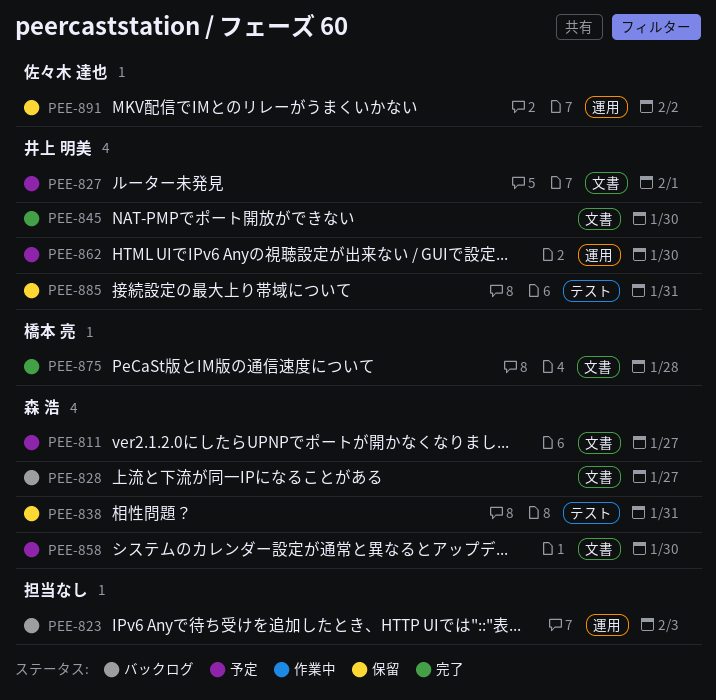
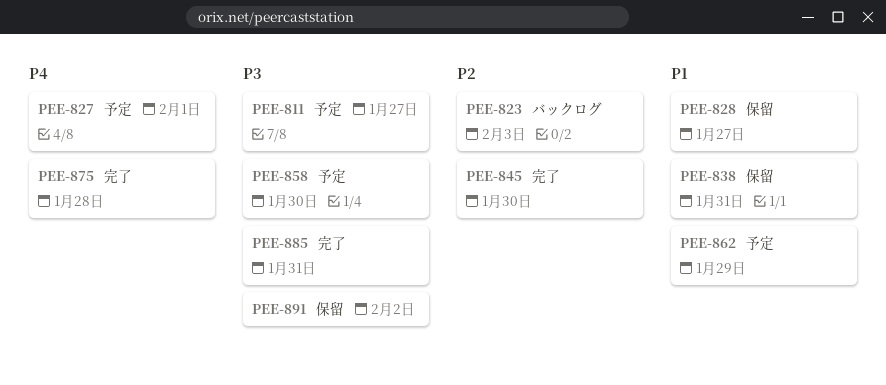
PEE-828, status: バックログ -> 保留
PEE-862, due: Jan 30 -> Jan 29
PEE-885, status: 保留 -> 完了

